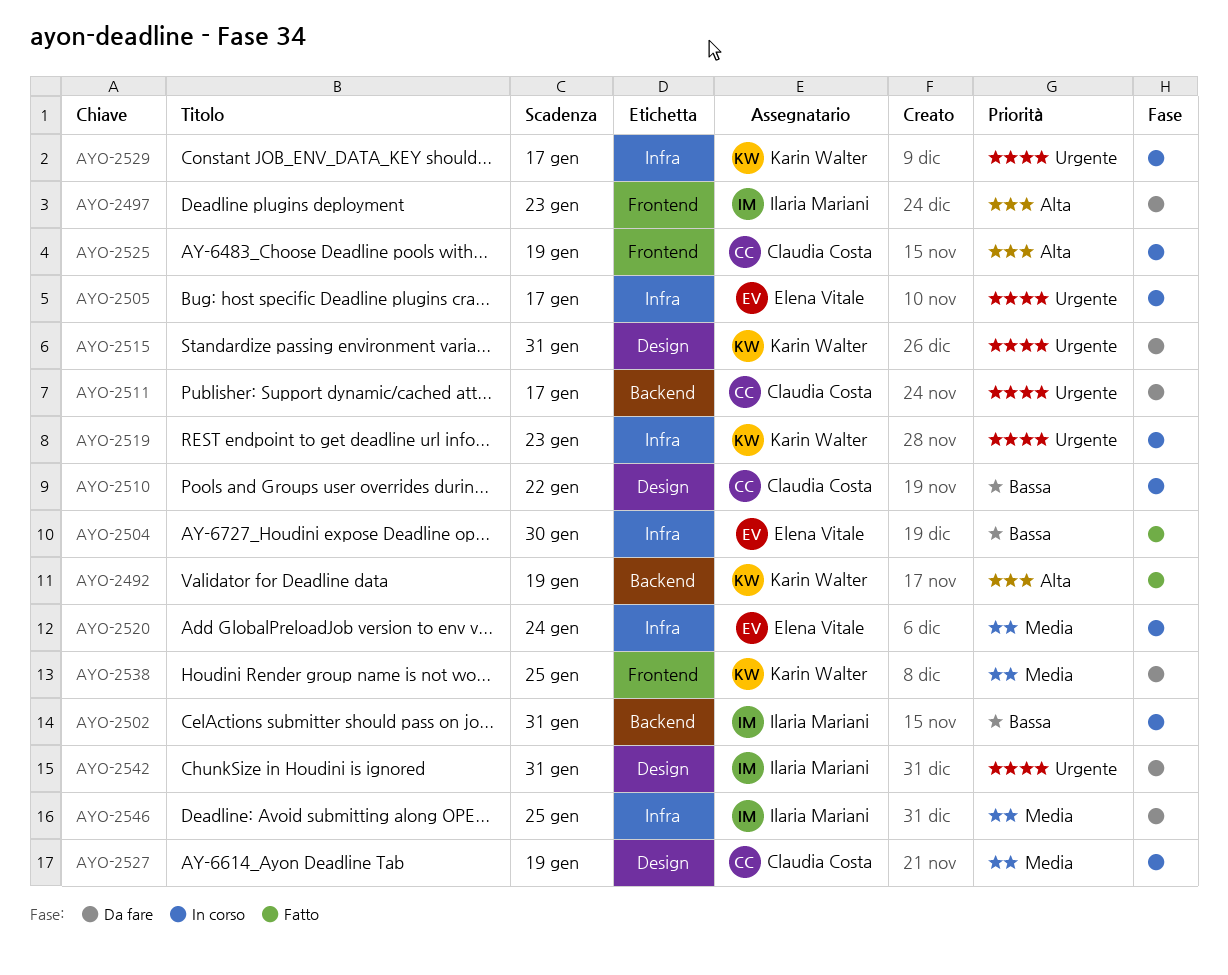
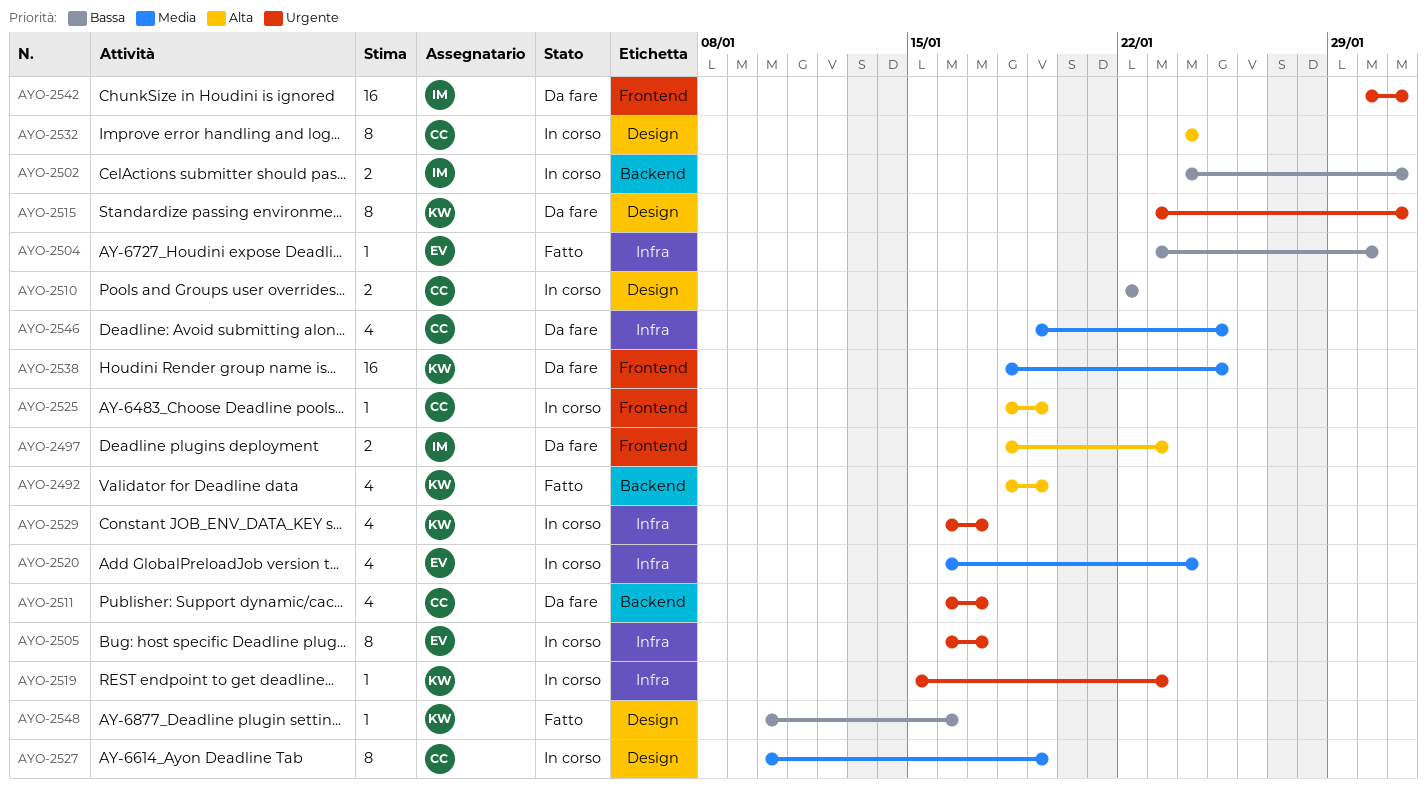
AYO-2532: none -> present
AYO-2542, label: Design -> Frontend
AYO-2546, owner: Ilaria Mariani -> Claudia Costa
AYO-2548: none -> present

